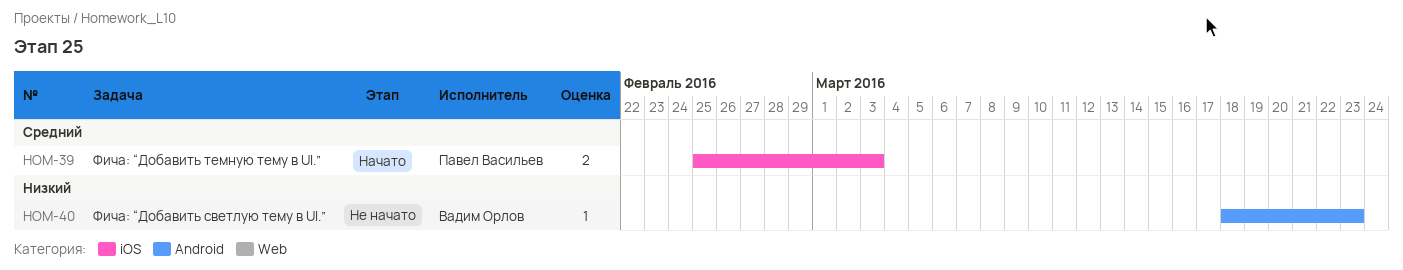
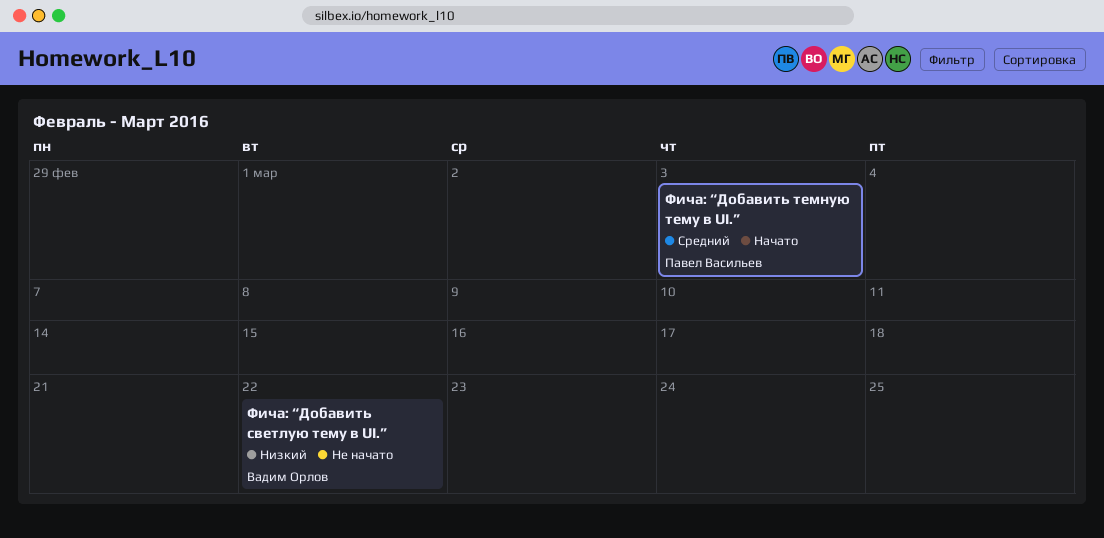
Фича: “Добавить светлую тему в UI.”, due: Mar 23 -> Mar 22

